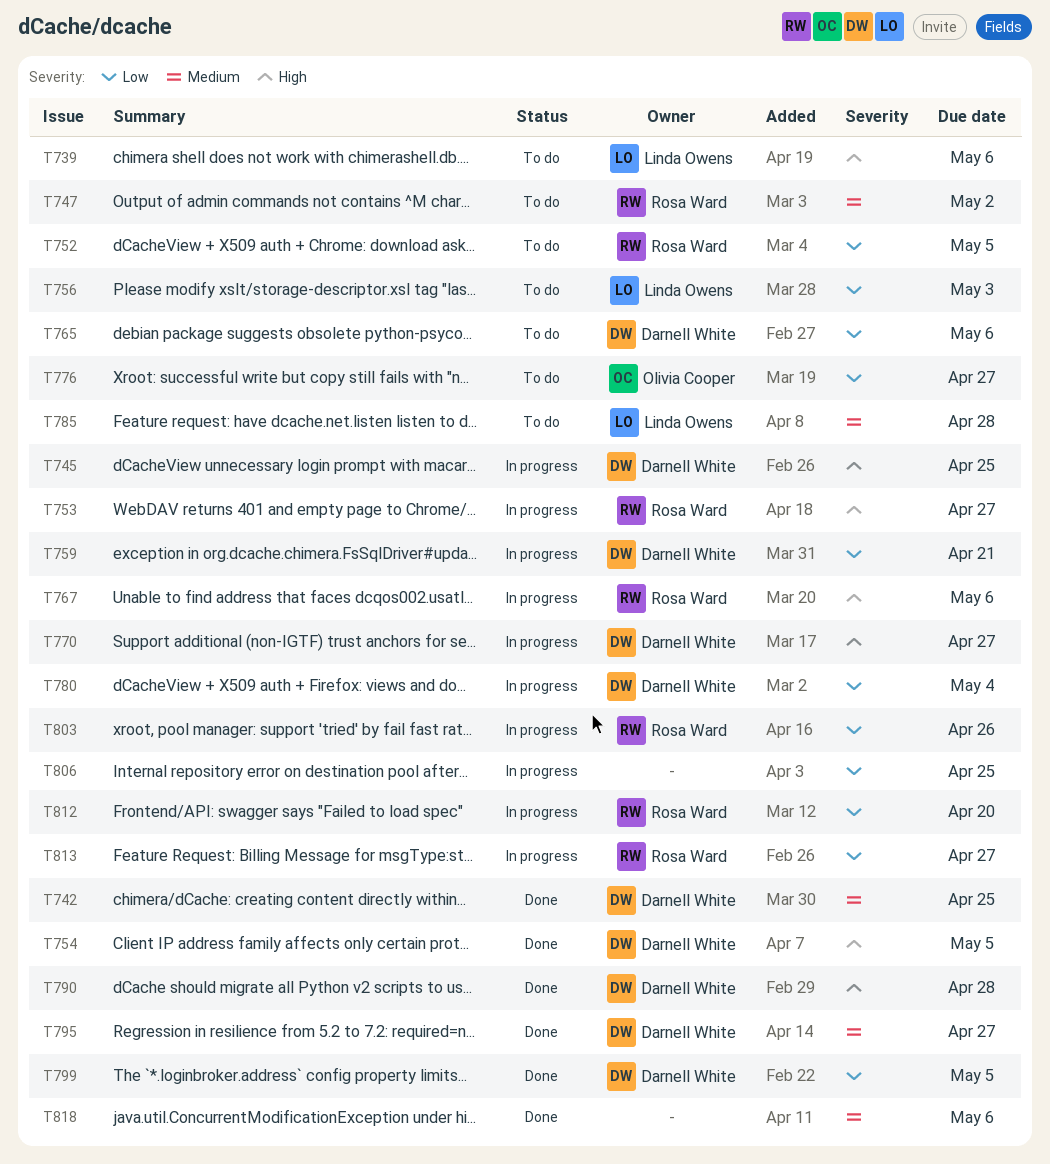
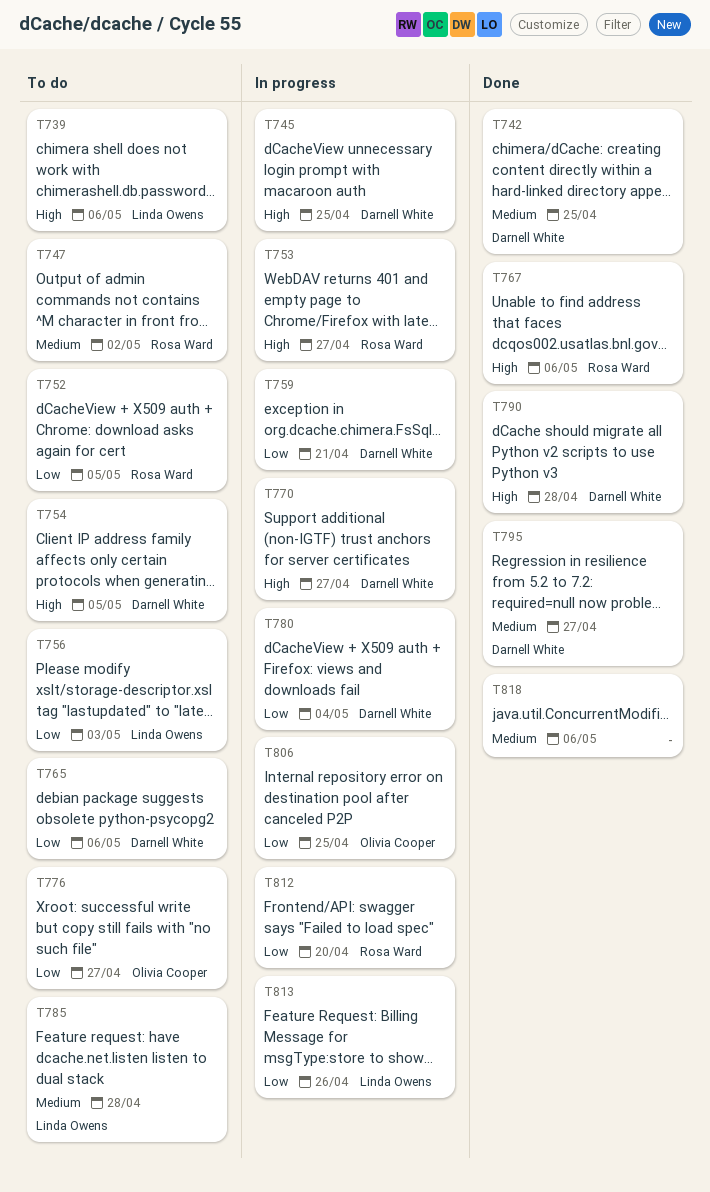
T754, status: Done -> To do
T767, status: In progress -> Done
T799: present -> none
T803: present -> none
T806, owner: none -> Olivia Cooper
T813, owner: Rosa Ward -> Linda Owens
T813, due: Apr 27 -> Apr 26

